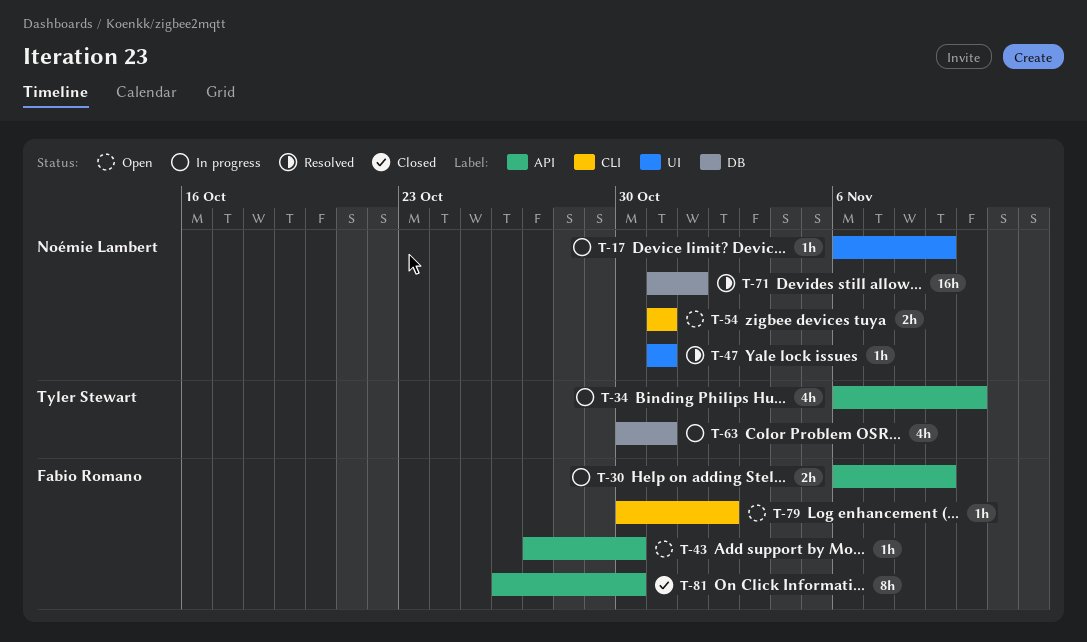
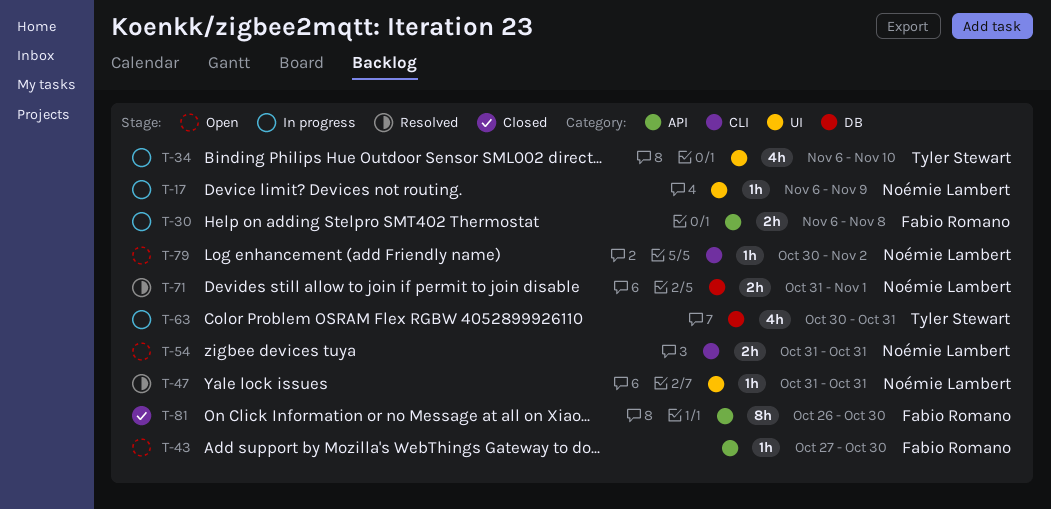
T-30, due: Nov 9 -> Nov 8
T-34, label: API -> UI
T-71, estimate: 16h -> 2h
T-79, owner: Fabio Romano -> Noémie Lambert

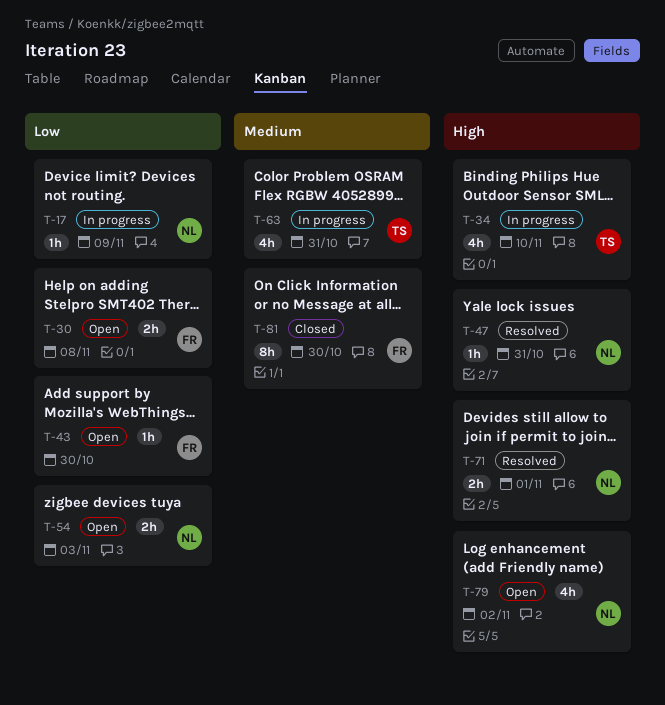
T-30, status: In progress -> Open
T-54, due: Oct 31 -> Nov 3
T-79, estimate: 1h -> 4h

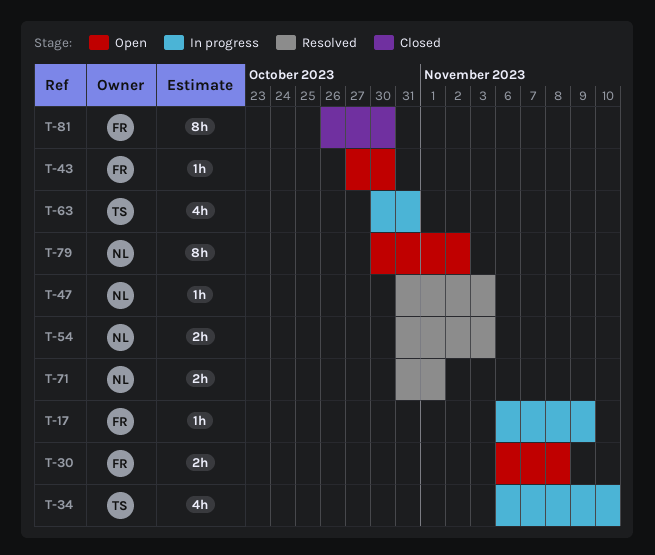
T-17, owner: NL -> FR
T-47, due: Oct 31 -> Nov 3
T-54, status: Open -> Resolved
T-79, estimate: 4h -> 8h

